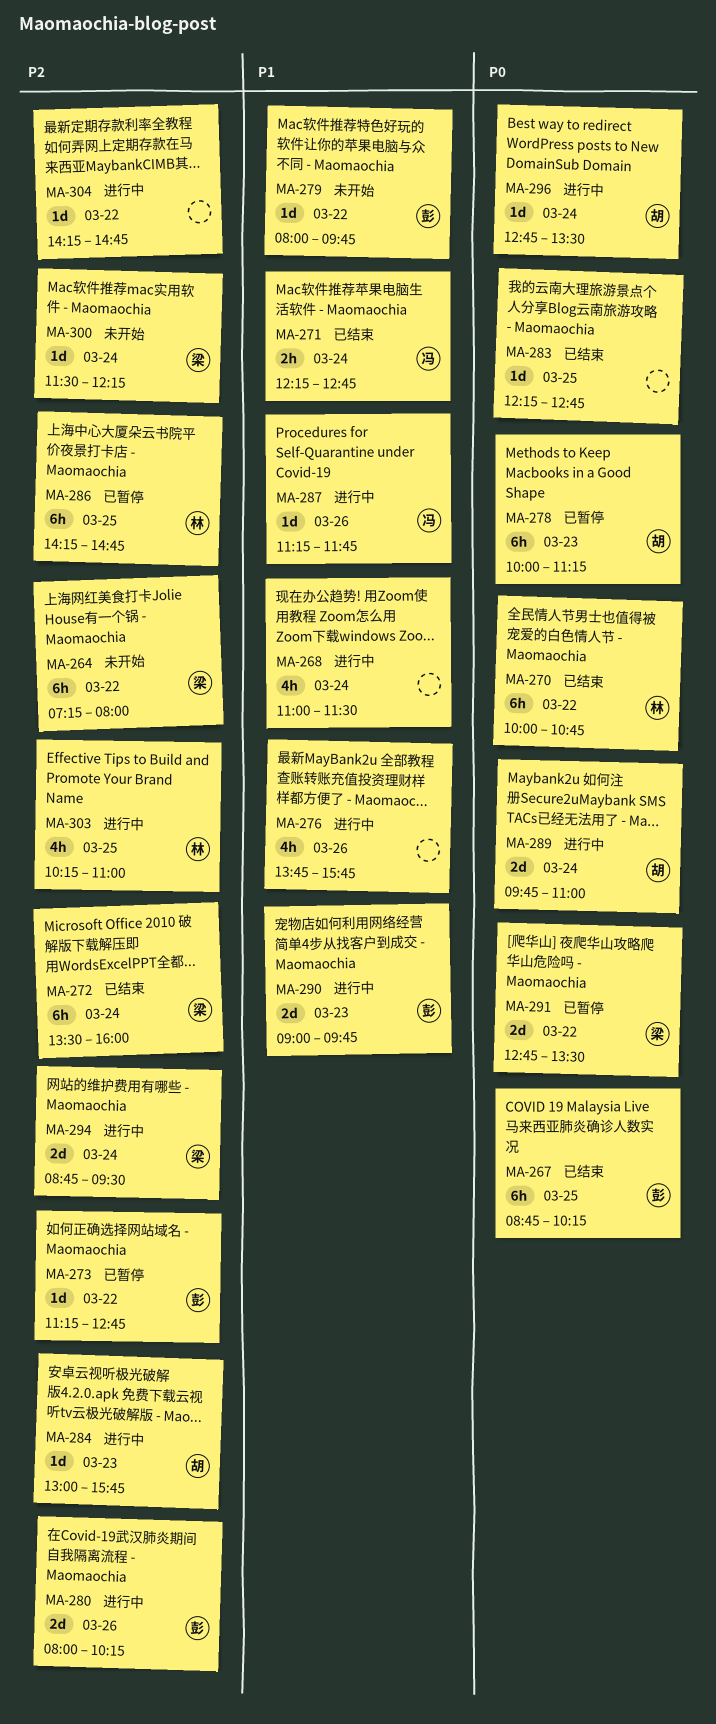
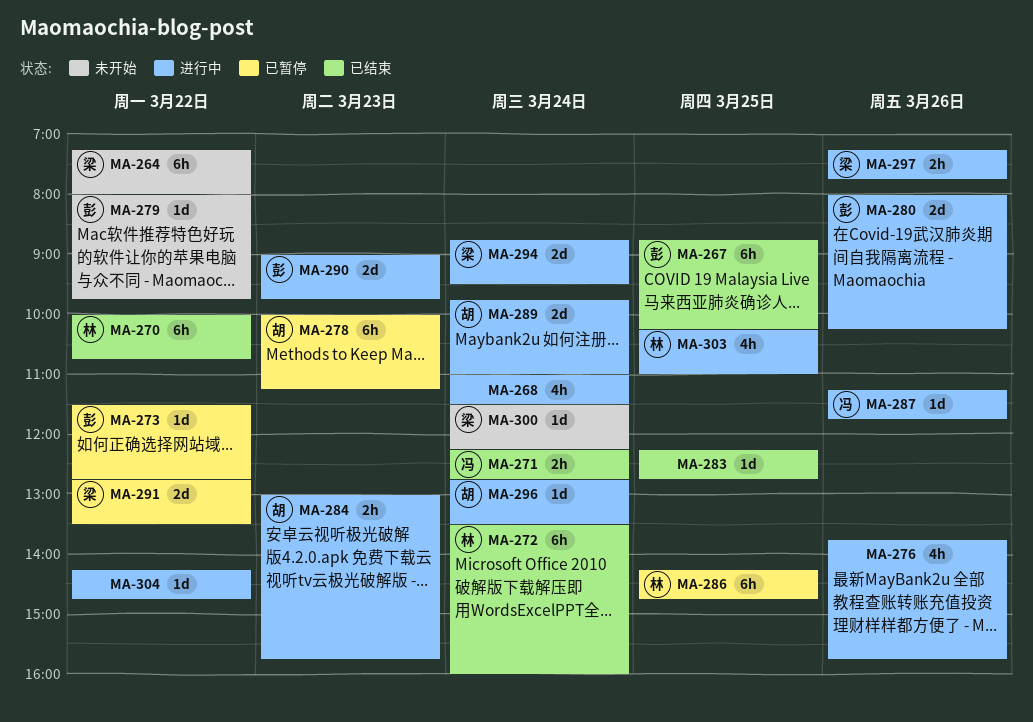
MA-272, owner: 梁 -> 林
MA-273, begins: 11:15 -> 11:30
MA-284, estimate: 1d -> 2h
MA-297: none -> present

